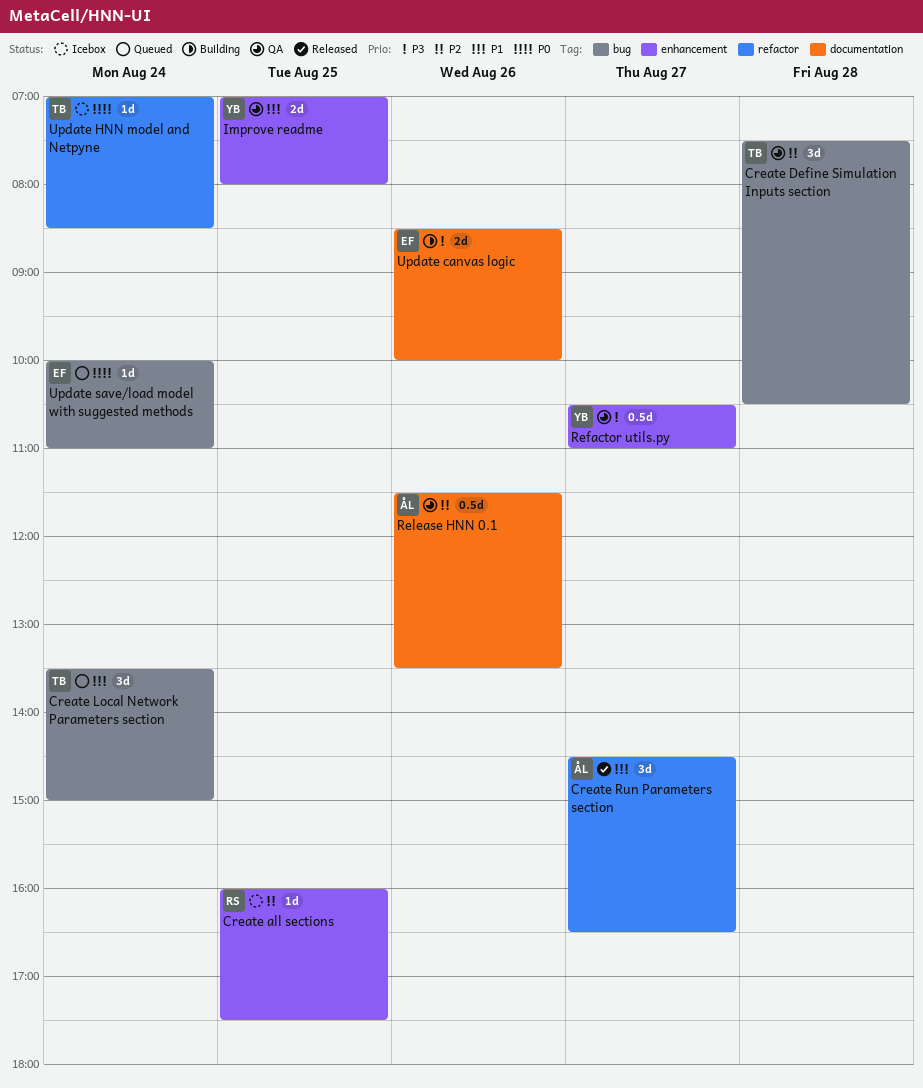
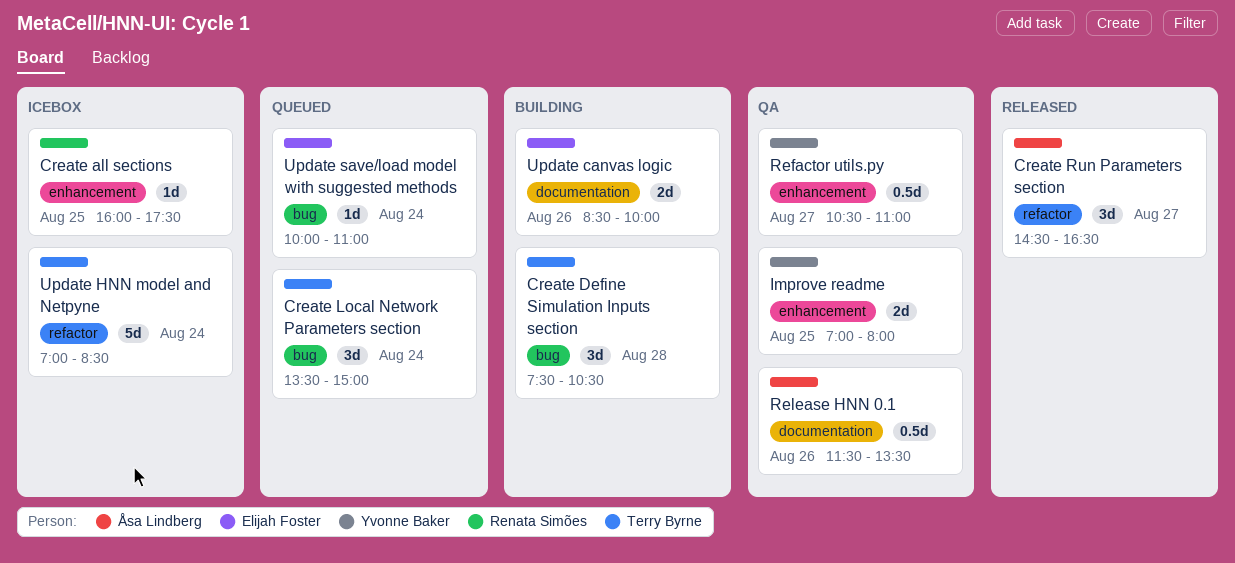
Create Define Simulation Inputs section, status: QA -> Building
Update HNN model and Netpyne, estimate: 1d -> 5d

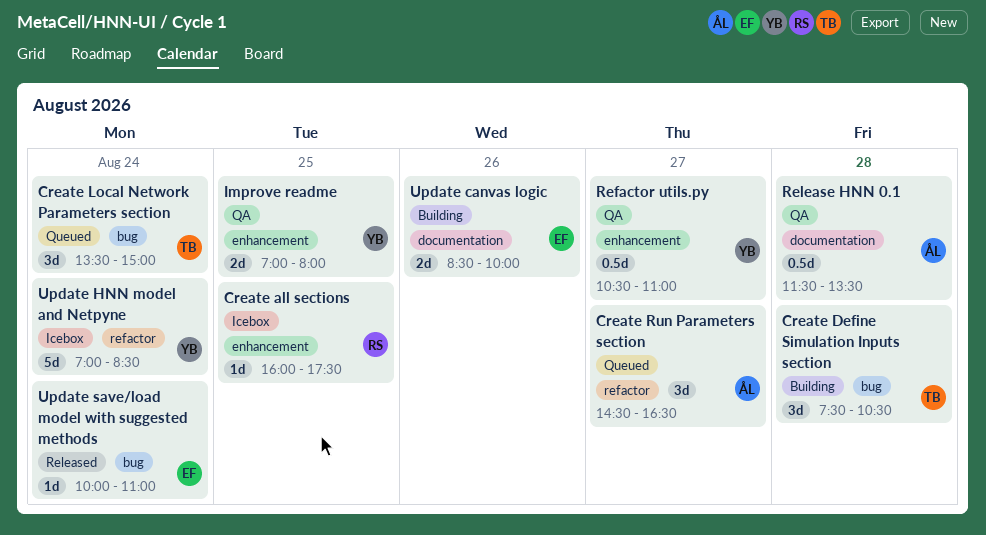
Create Run Parameters section, status: Released -> Queued
Release HNN 0.1, day: Aug 26 -> Aug 28
Update HNN model and Netpyne, owner: Terry Byrne -> Yvonne Baker
Update save/load model with suggested methods, status: Queued -> Released

